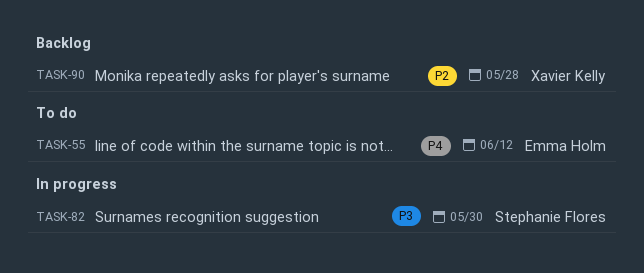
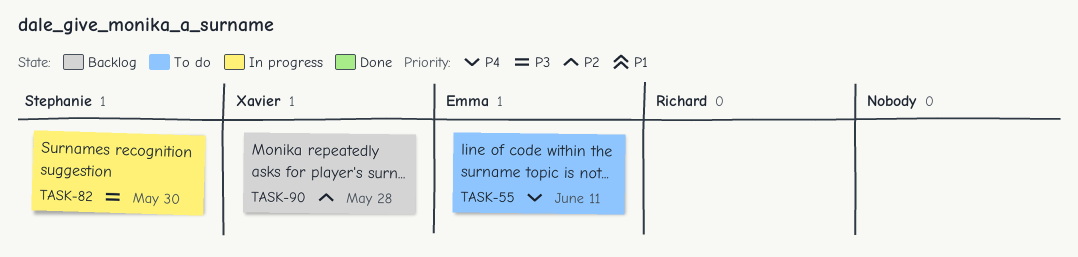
TASK-55, due: Jun 12 -> Jun 11

